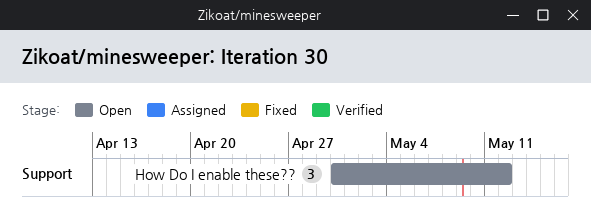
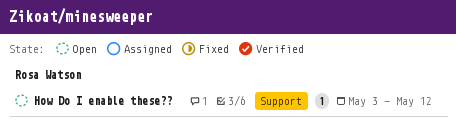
How Do I enable these??, estimate: 3 -> 1
How Do I enable these??, start: Apr 30 -> May 3

